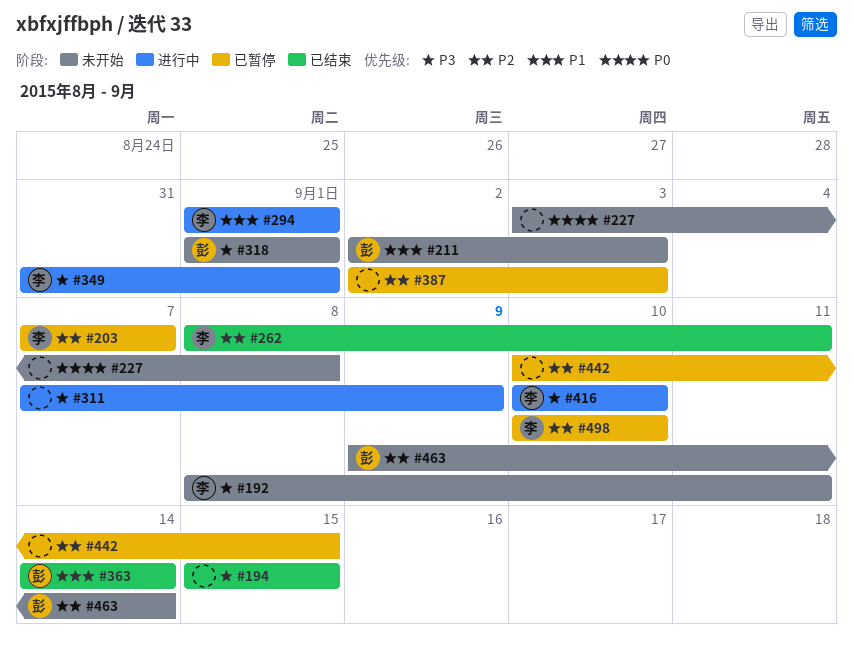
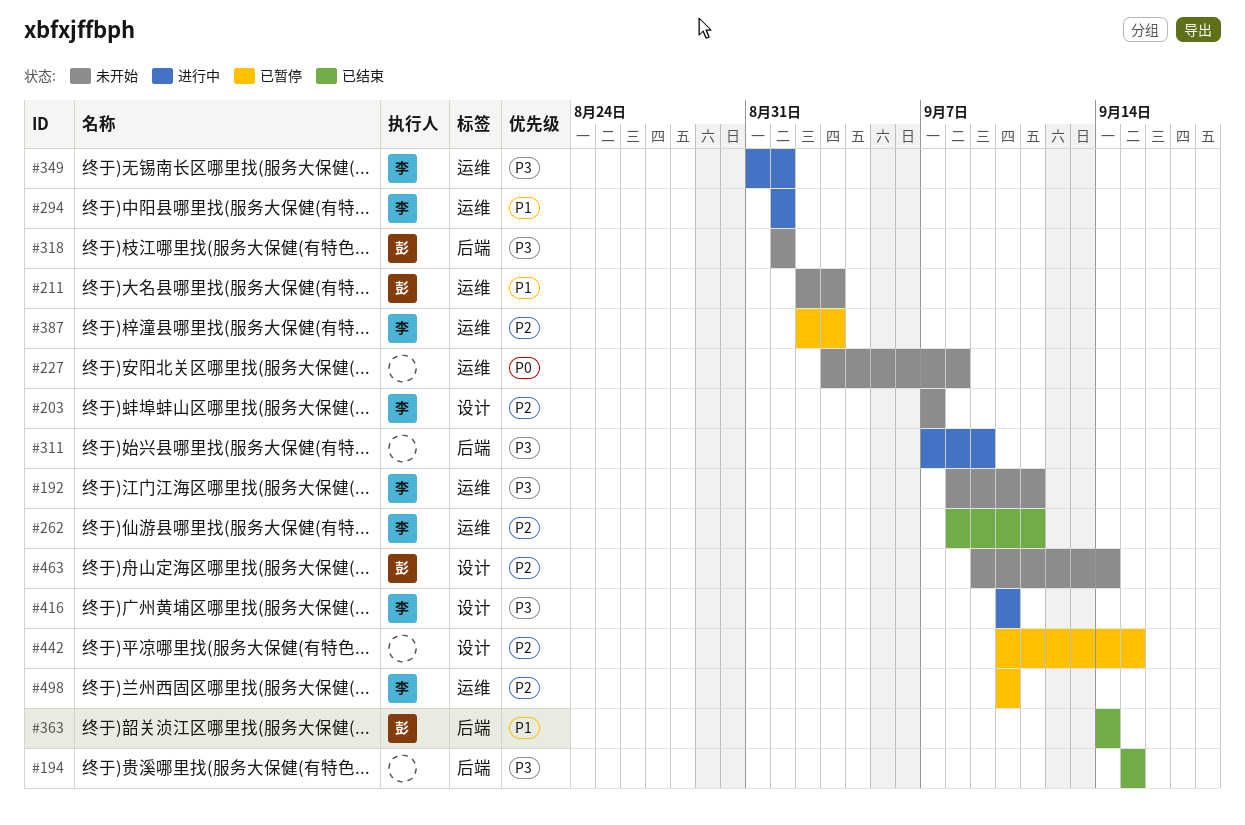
#203, status: 已暂停 -> 未开始
#387, owner: none -> 李

